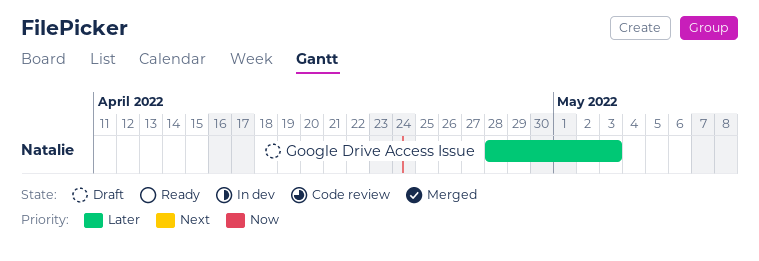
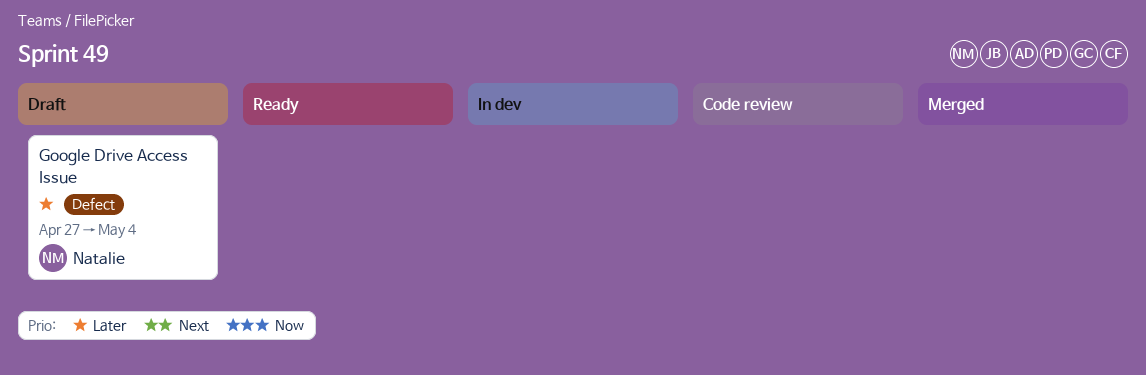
Google Drive Access Issue, start: Apr 28 -> Apr 27
Google Drive Access Issue, due: May 3 -> May 4

